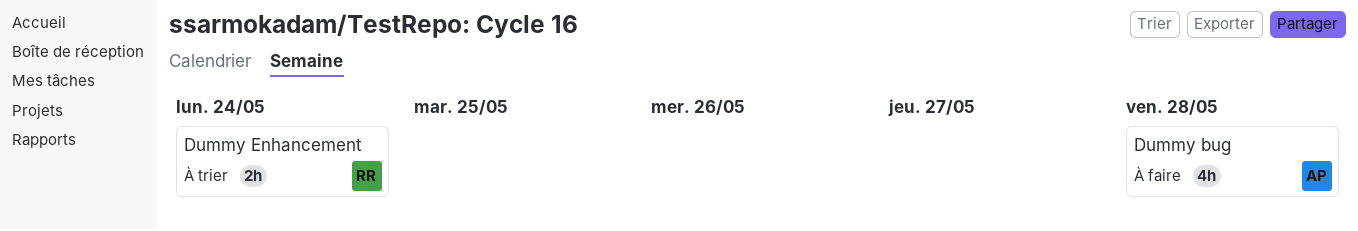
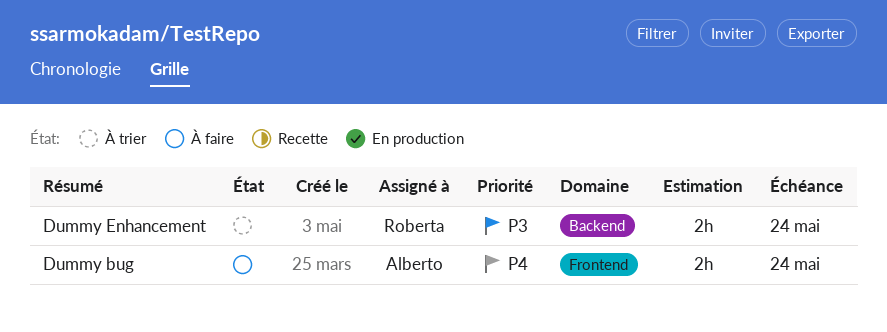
Dummy bug, estimate: 4h -> 2h
Dummy bug, due: May 28 -> May 24

